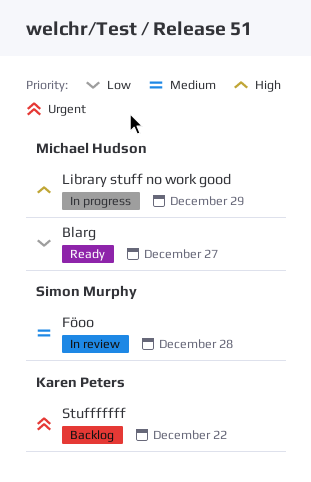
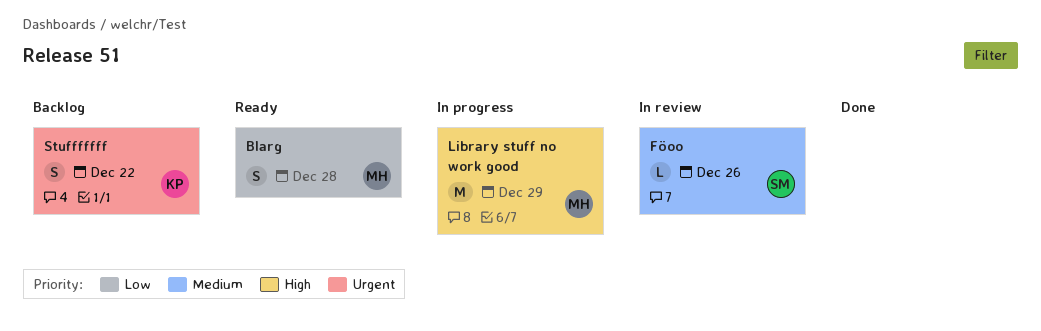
Blarg, due: Dec 27 -> Dec 28
Föoo, due: Dec 28 -> Dec 26

